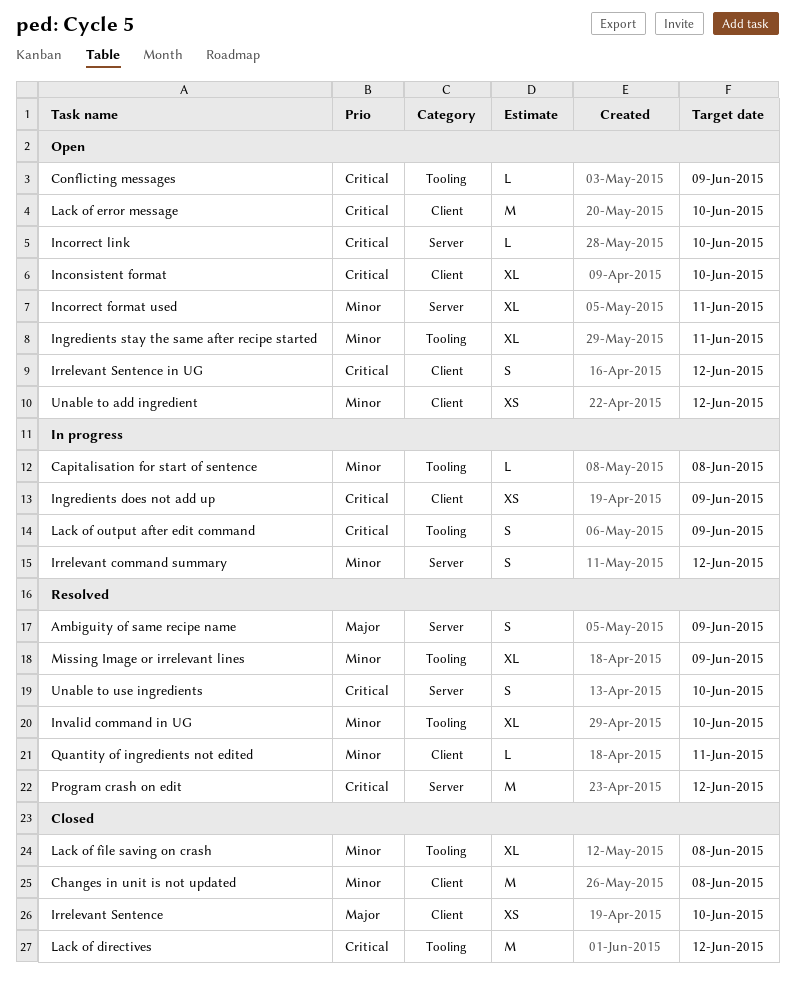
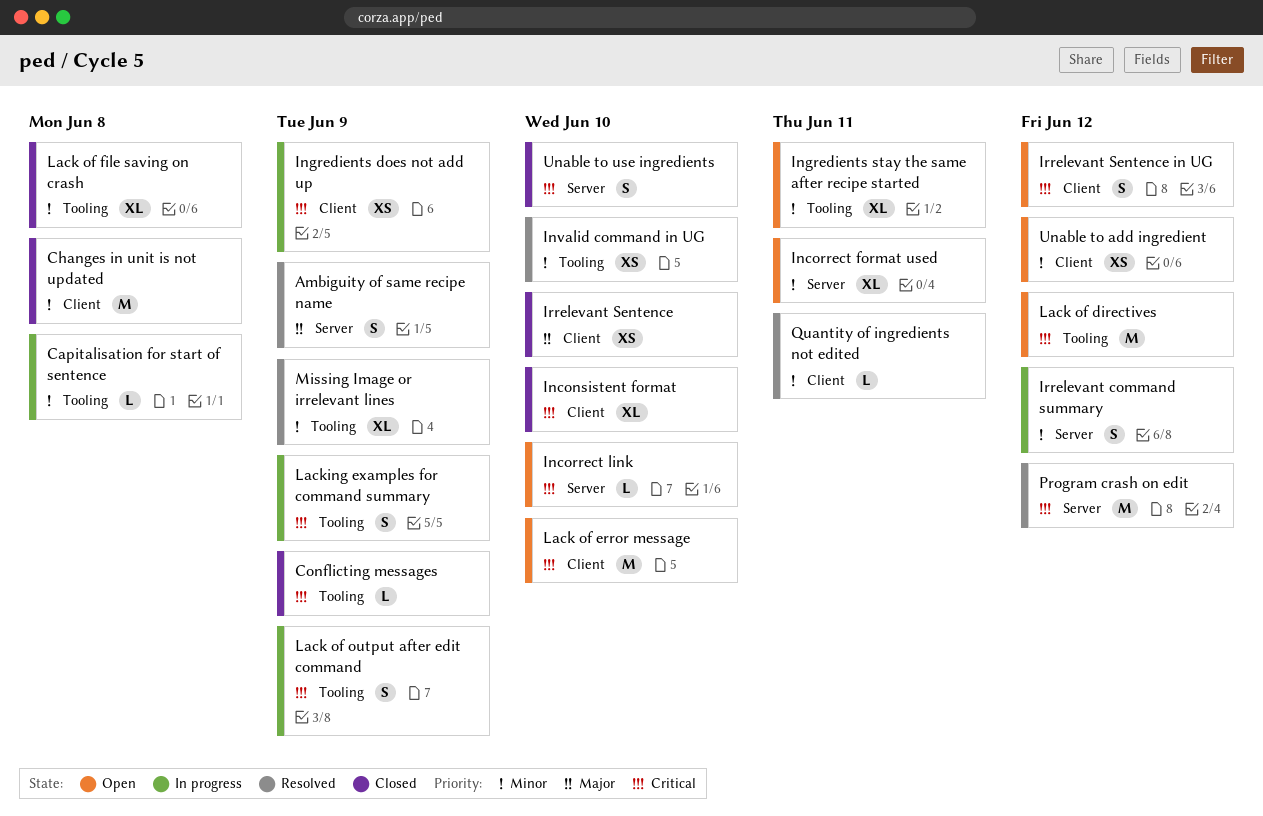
Conflicting messages, status: Open -> Closed
Inconsistent format, status: Open -> Closed
Invalid command in UG, estimate: XL -> XS
Lack of directives, status: Closed -> Open
Lacking examples for command summary: none -> present
Unable to use ingredients, status: Resolved -> Closed

